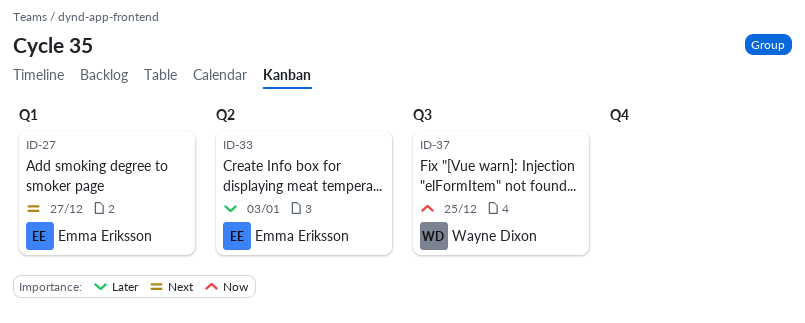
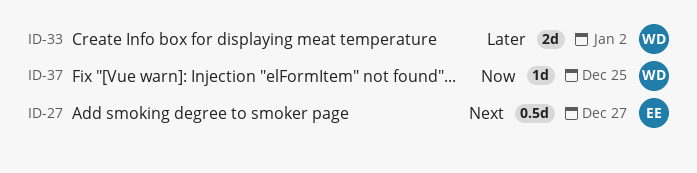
ID-33, owner: Emma Eriksson -> Wayne Dixon
ID-33, due: Jan 3 -> Jan 2

